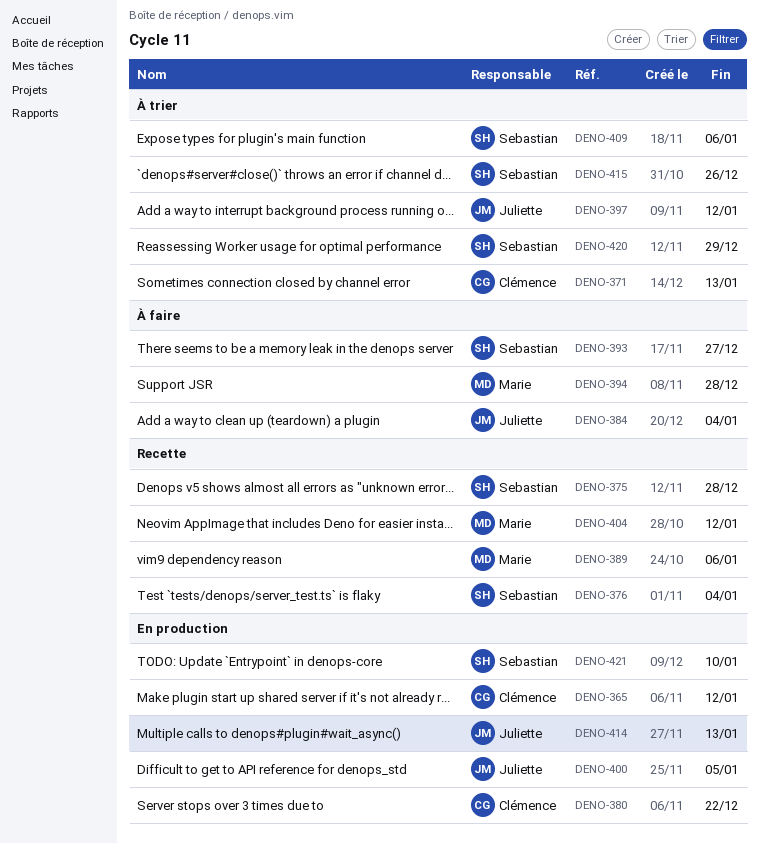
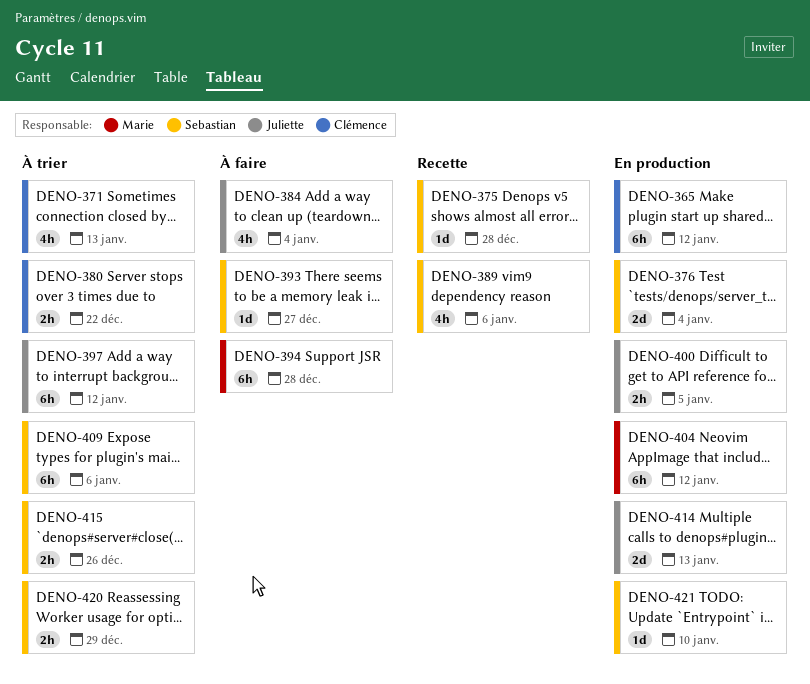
DENO-376, status: Recette -> En production
DENO-380, status: En production -> À trier
DENO-389, owner: Marie -> Sebastian
DENO-404, status: Recette -> En production

